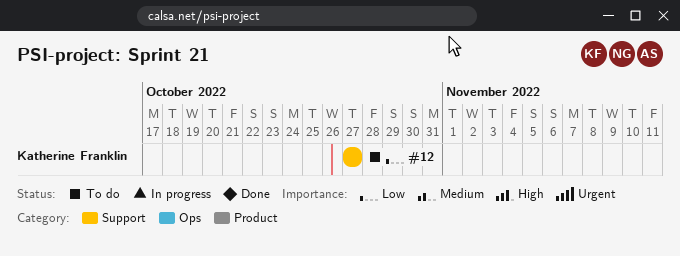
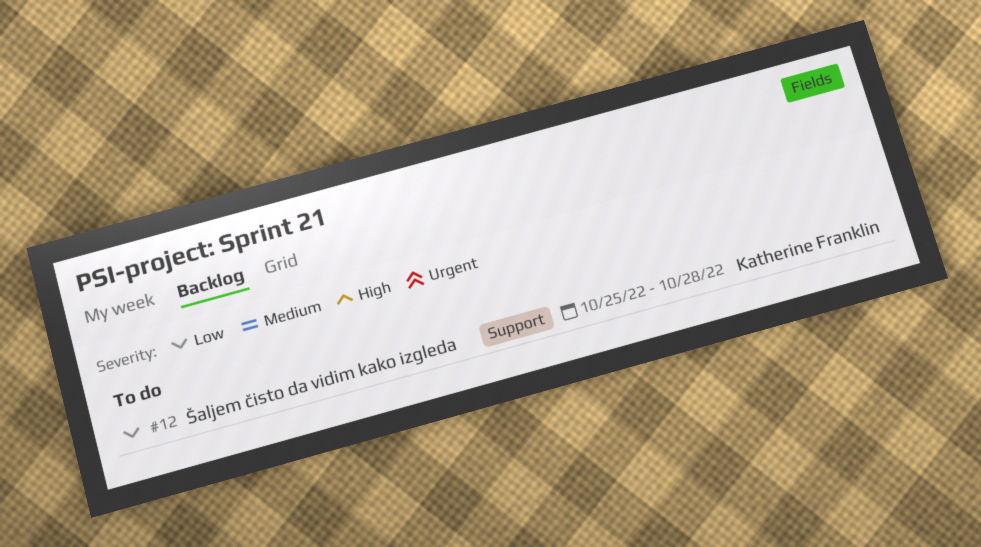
#12, start: Oct 27 -> Oct 25
#12, due: Oct 27 -> Oct 28

